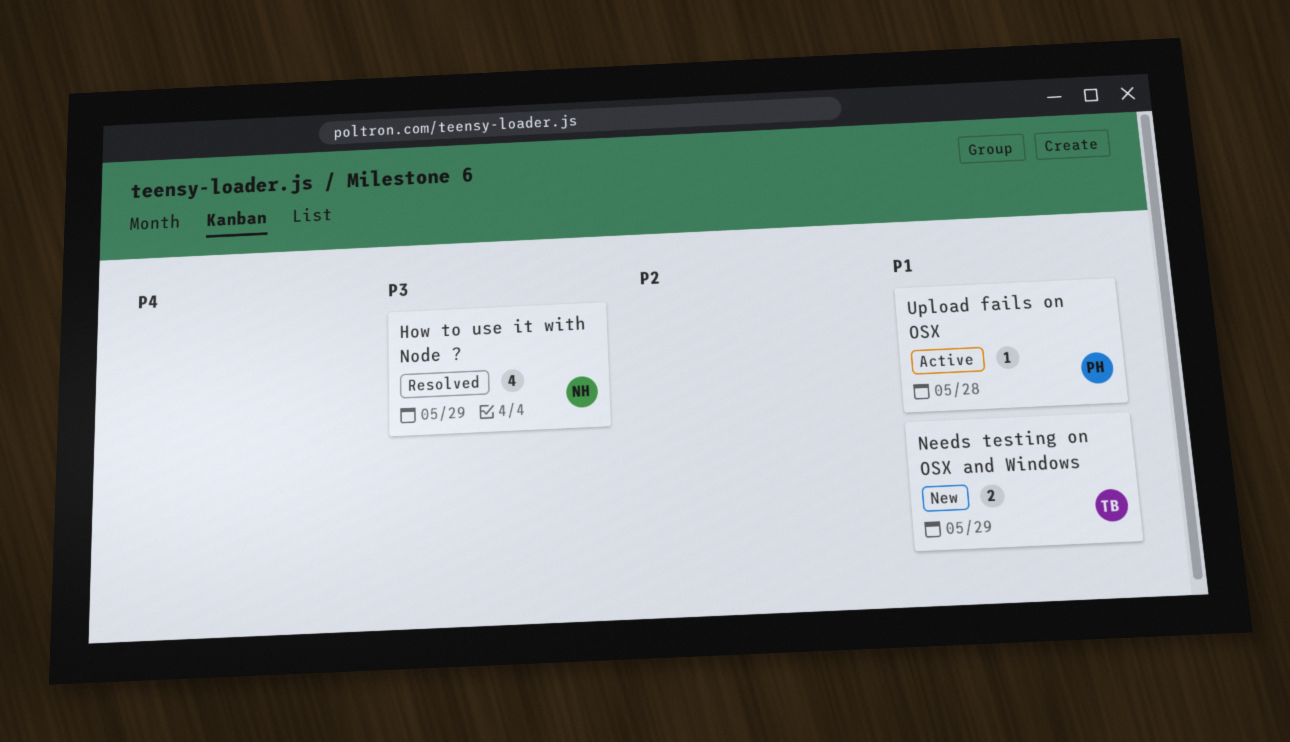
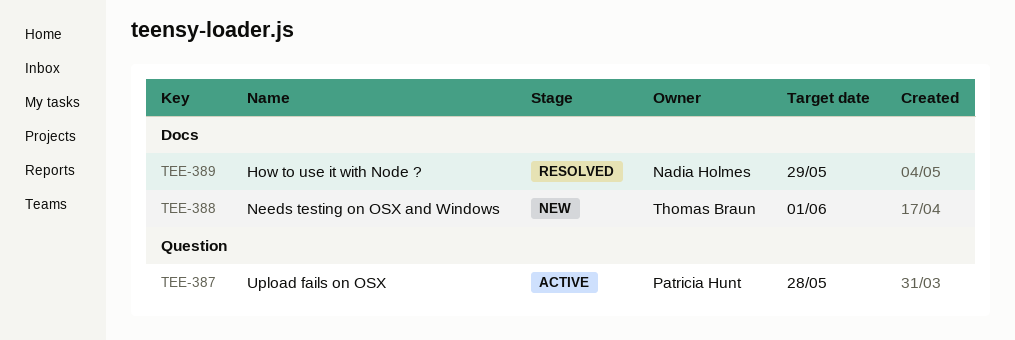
Needs testing on OSX and Windows, due: May 29 -> Jun 1

